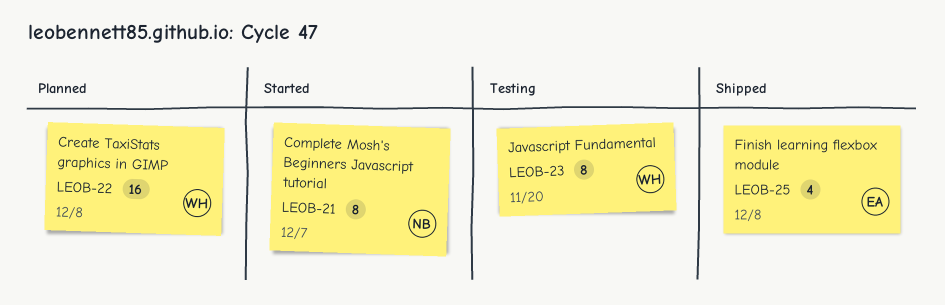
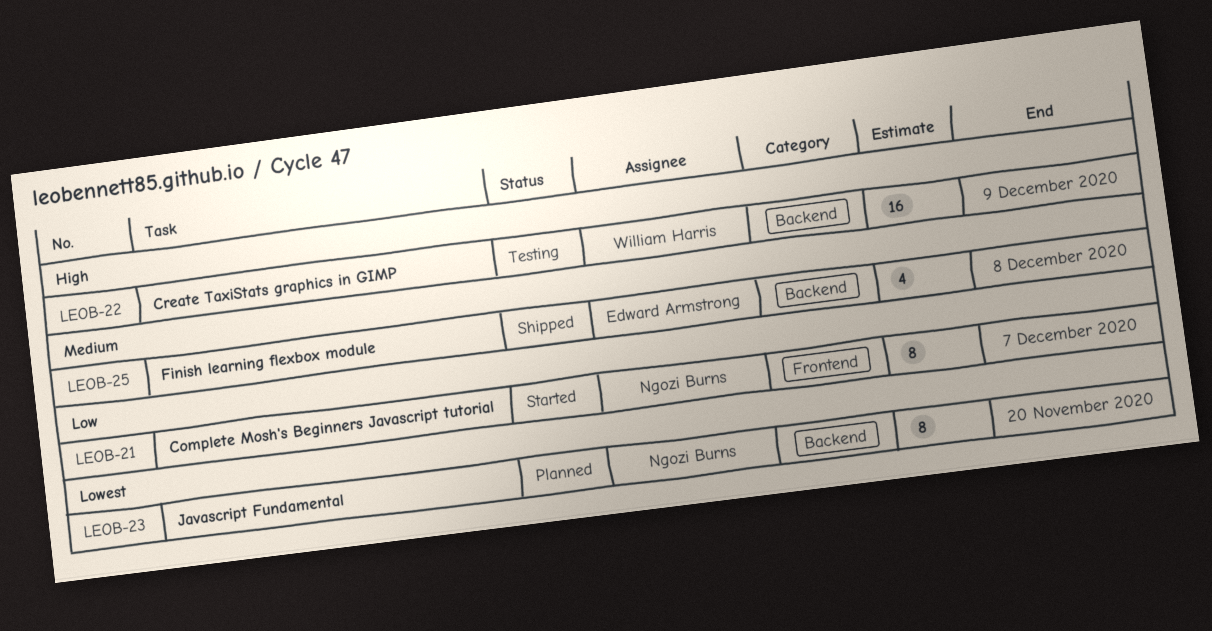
LEOB-22, status: Planned -> Testing
LEOB-22, due: Dec 8 -> Dec 9
LEOB-23, status: Testing -> Planned
LEOB-23, owner: William Harris -> Ngozi Burns

